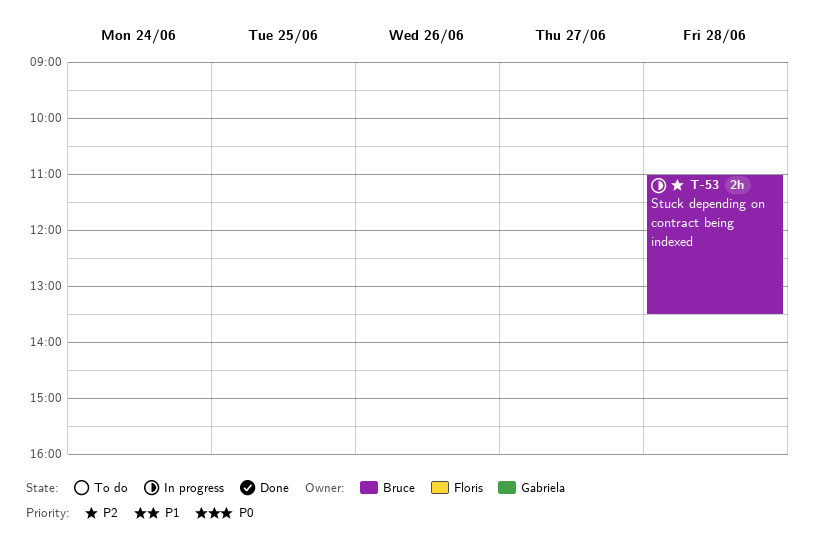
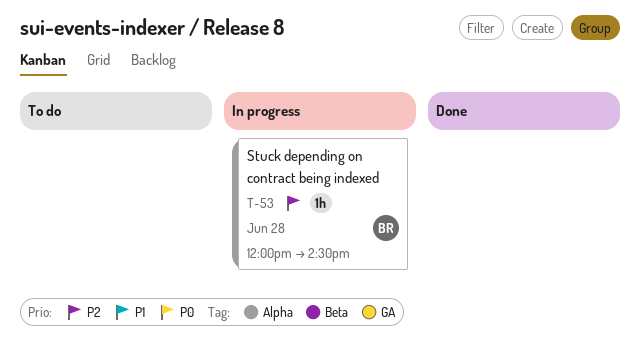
T-53, estimate: 2h -> 1h
T-53, begins: 11:00 -> 12:00
T-53, ends: 13:30 -> 14:30

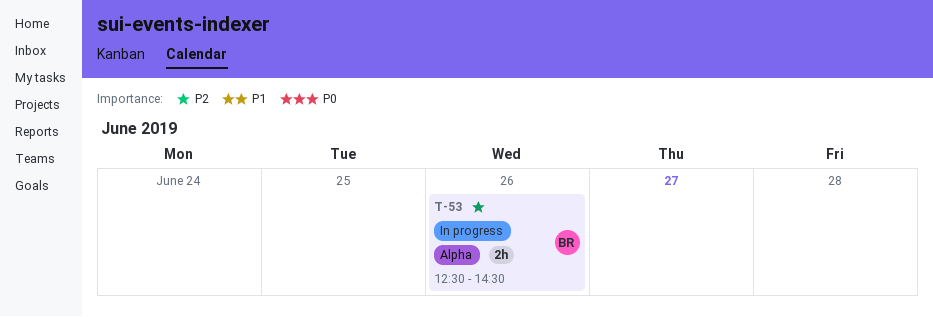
T-53, estimate: 1h -> 2h
T-53, day: Jun 28 -> Jun 26
T-53, begins: 12:00 -> 12:30

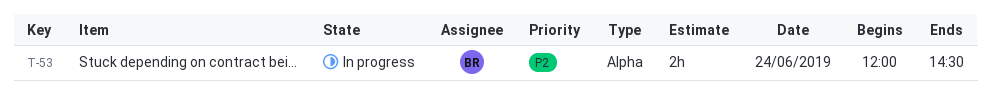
T-53, day: Jun 26 -> Jun 24
T-53, begins: 12:30 -> 12:00

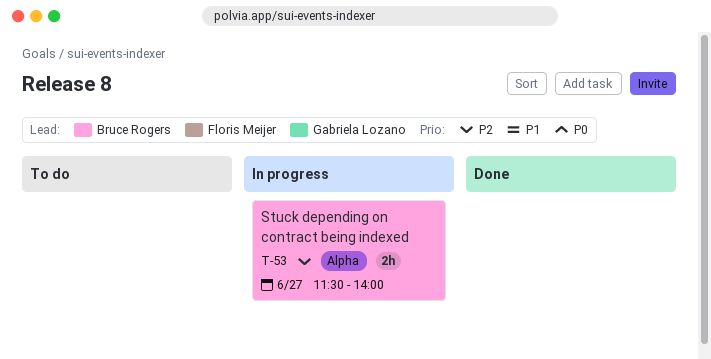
T-53, day: Jun 24 -> Jun 27
T-53, begins: 12:00 -> 11:30
T-53, ends: 14:30 -> 14:00

